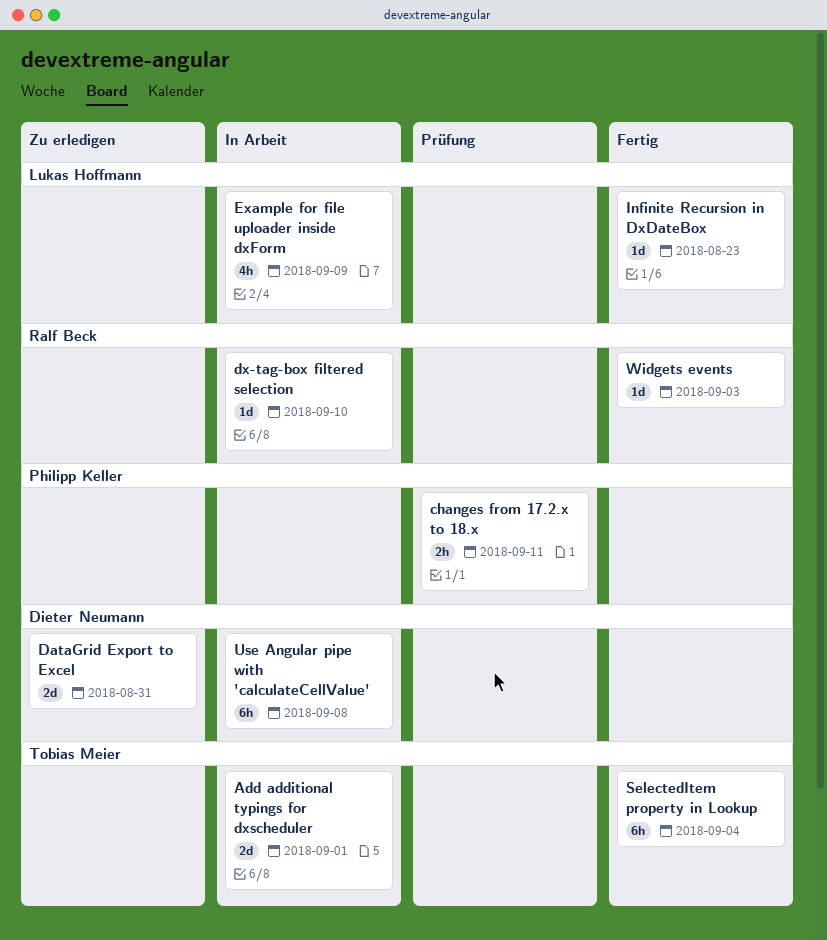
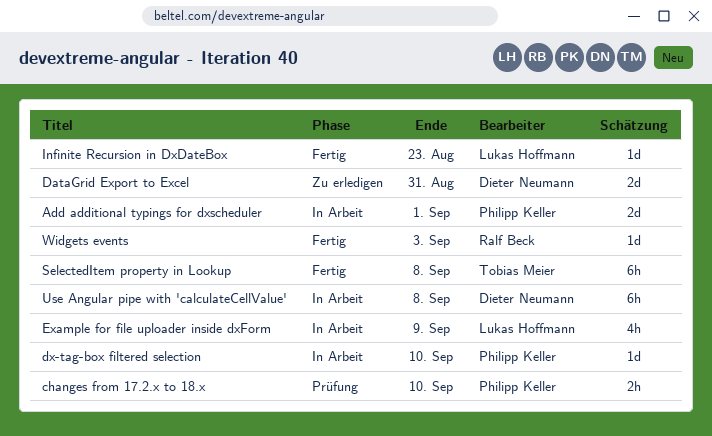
Add additional typings for dxscheduler, owner: Tobias Meier -> Philipp Keller
changes from 17.2.x to 18.x, due: Sep 11 -> Sep 10
dx-tag-box filtered selection, owner: Ralf Beck -> Philipp Keller
SelectedItem property in Lookup, due: Sep 4 -> Sep 8

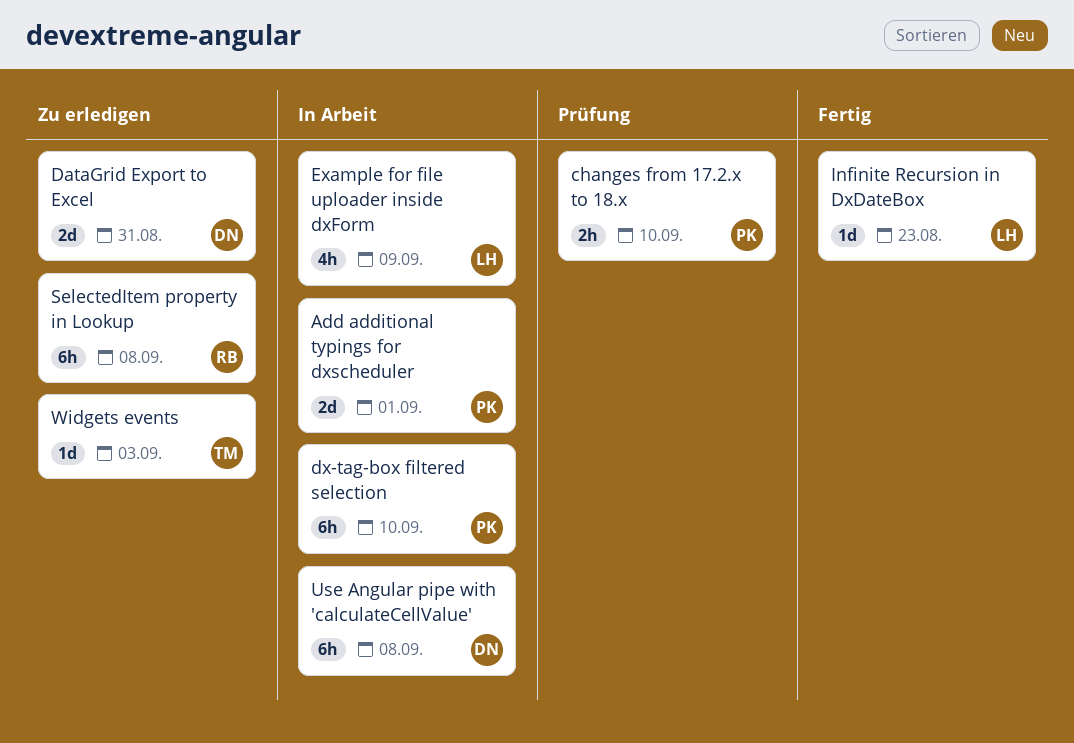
dx-tag-box filtered selection, estimate: 1d -> 6h
SelectedItem property in Lookup, status: Fertig -> Zu erledigen
SelectedItem property in Lookup, owner: Tobias Meier -> Ralf Beck
Widgets events, status: Fertig -> Zu erledigen
Widgets events, owner: Ralf Beck -> Tobias Meier

